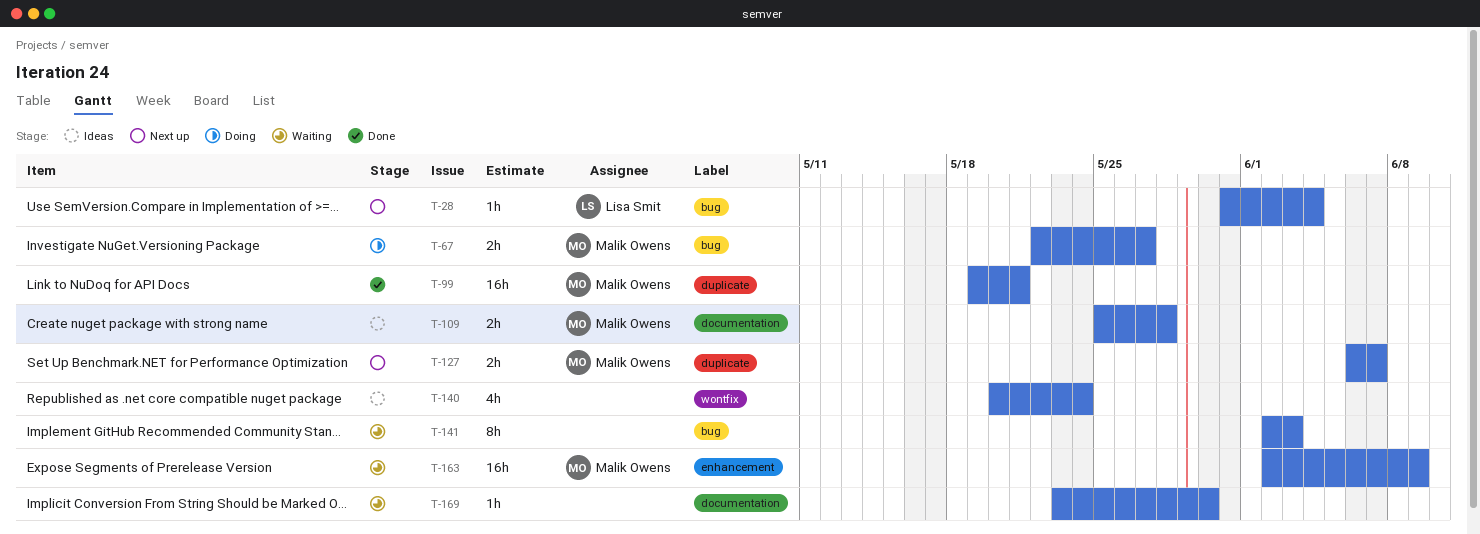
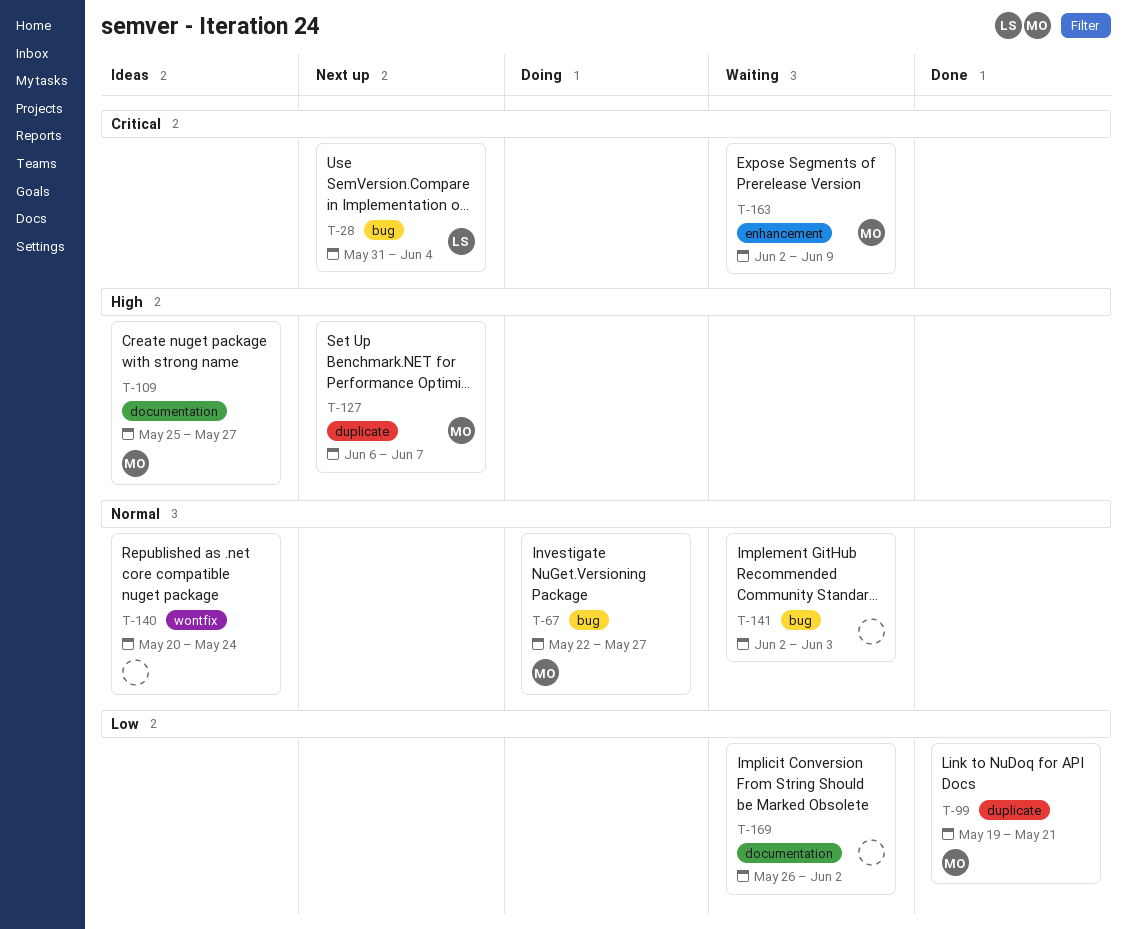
T-109, due: May 28 -> May 27
T-169, start: May 23 -> May 26
T-169, due: May 30 -> Jun 2

